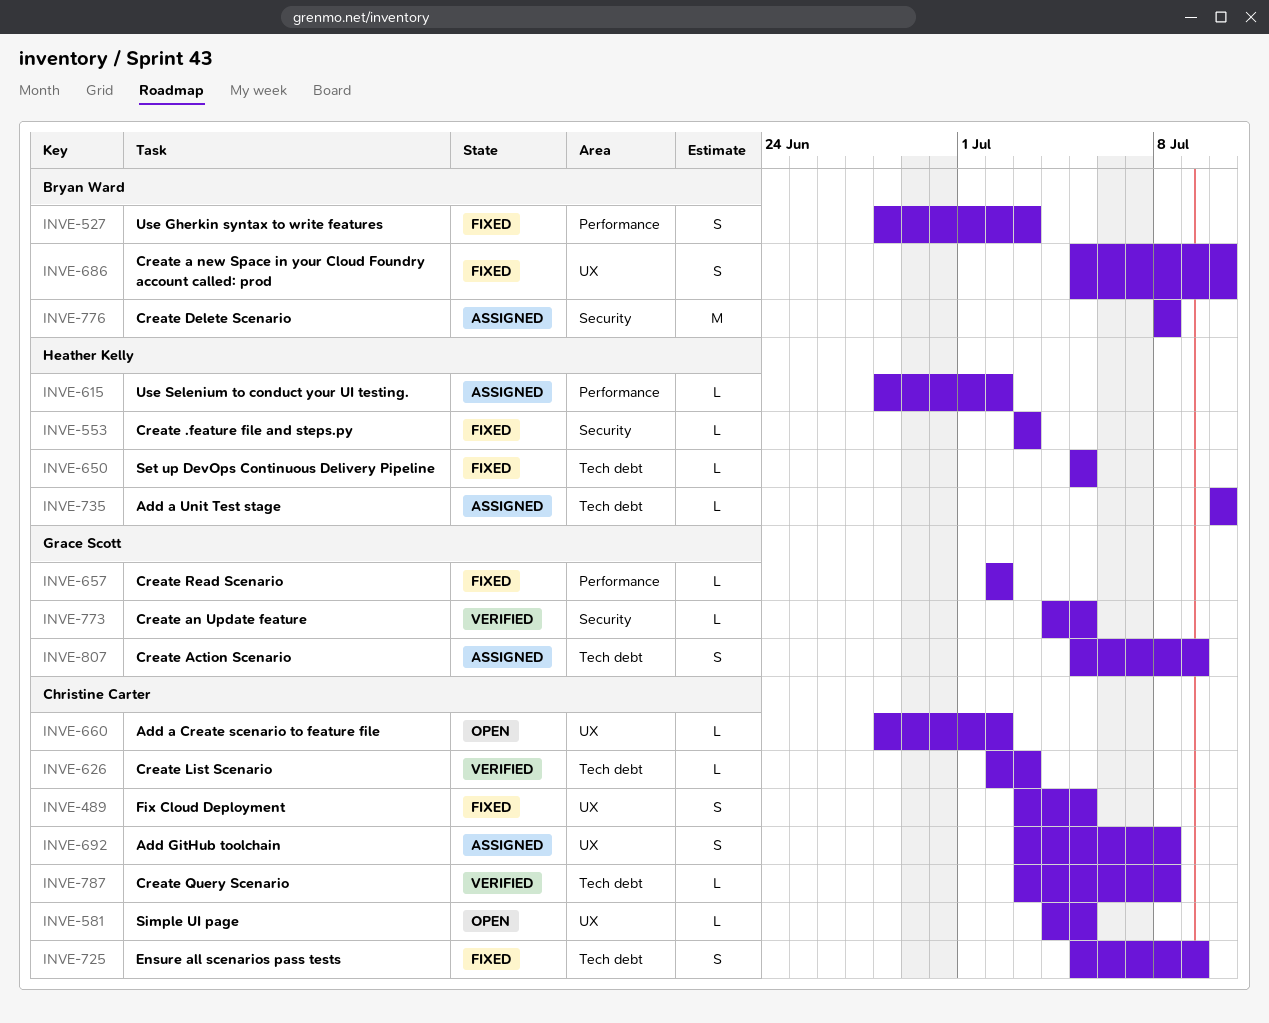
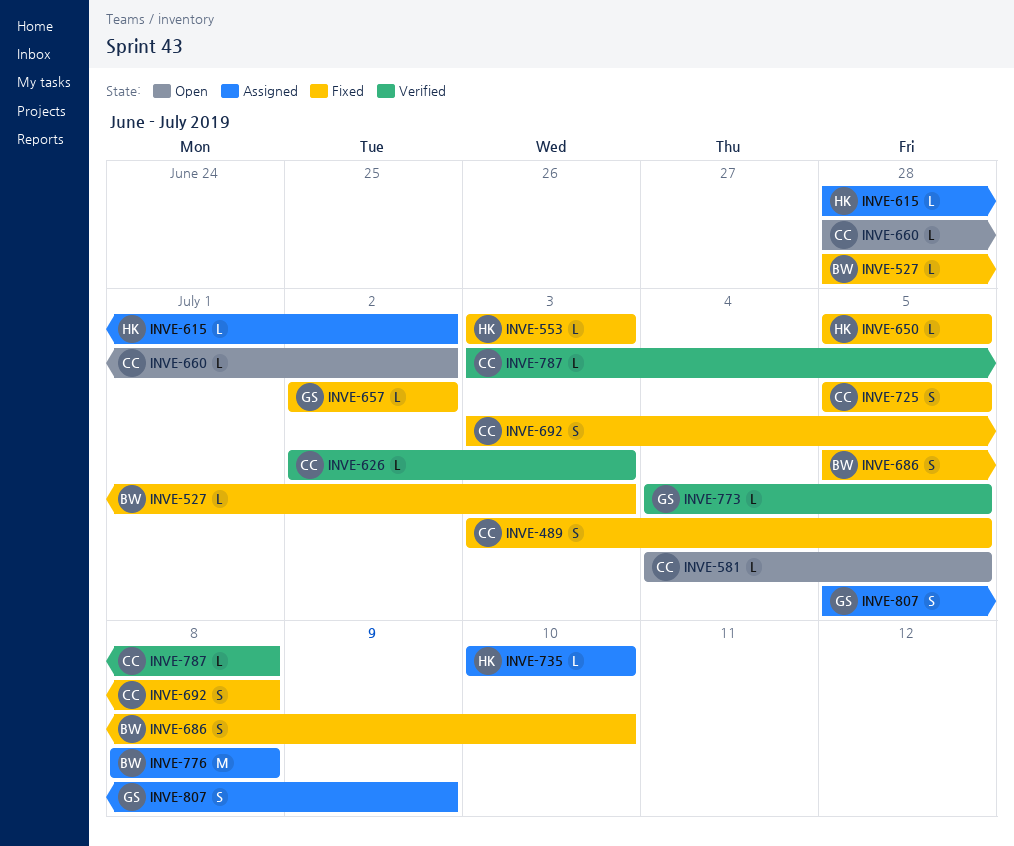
INVE-527, estimate: S -> L
INVE-692, status: Assigned -> Fixed
INVE-725, due: Jul 9 -> Jul 5

